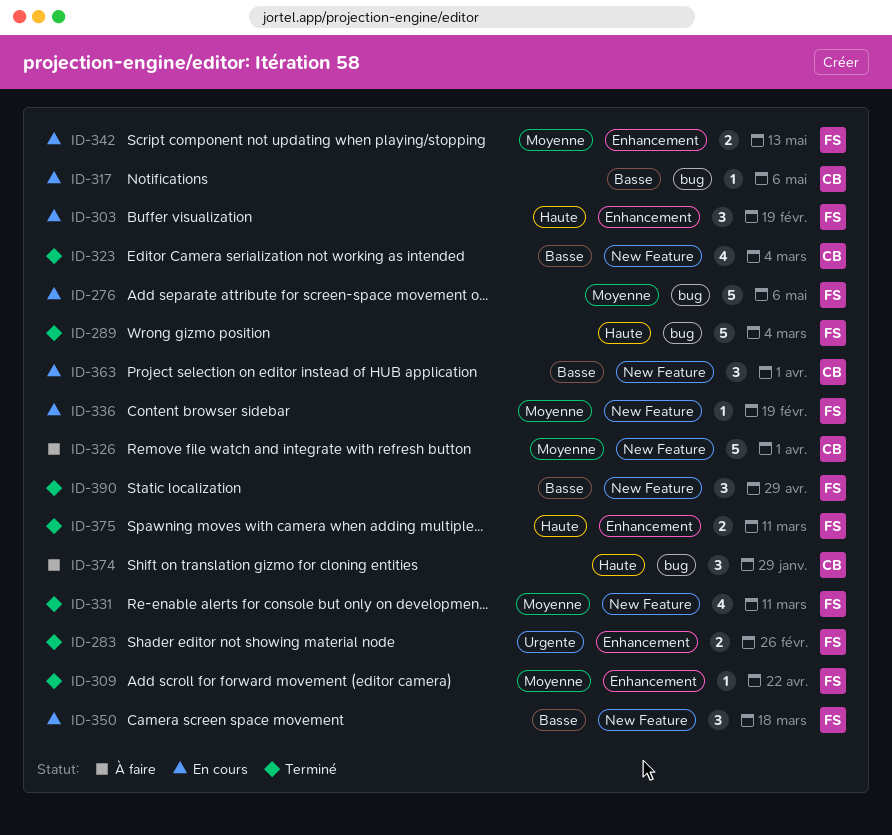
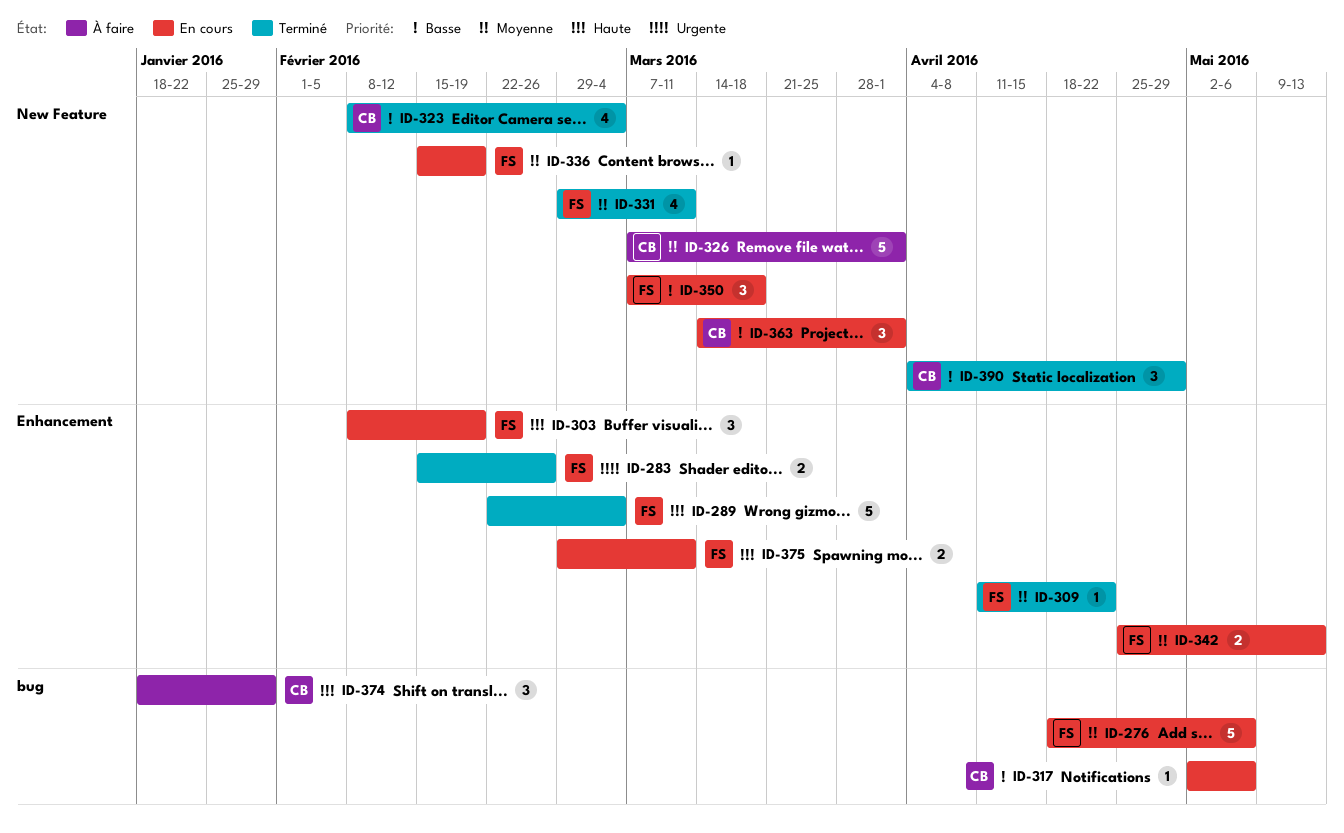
ID-289, label: bug -> Enhancement
ID-375, status: Terminé -> En cours
ID-390, owner: FS -> CB

